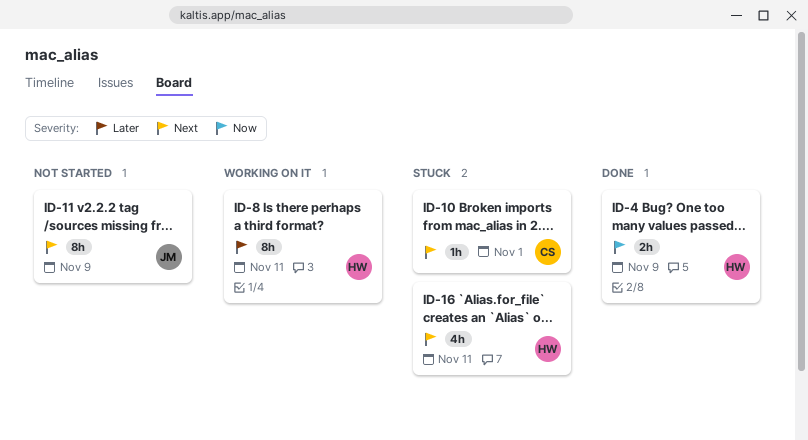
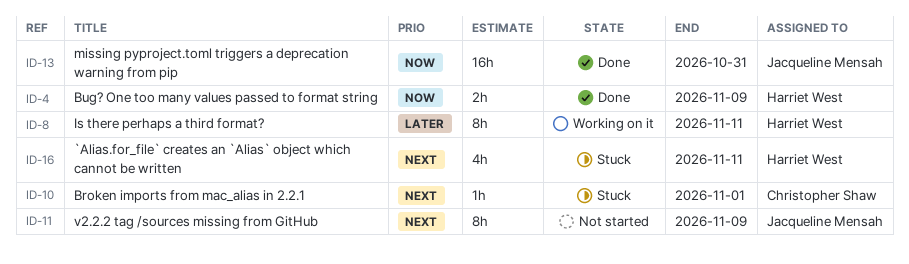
ID-13: none -> present

